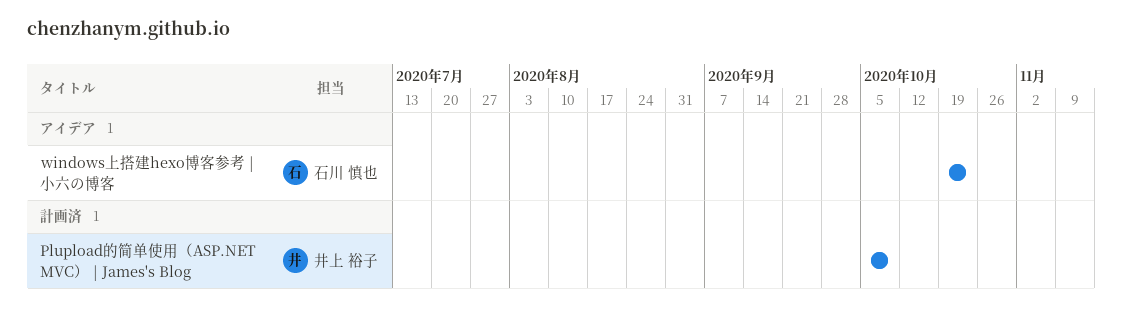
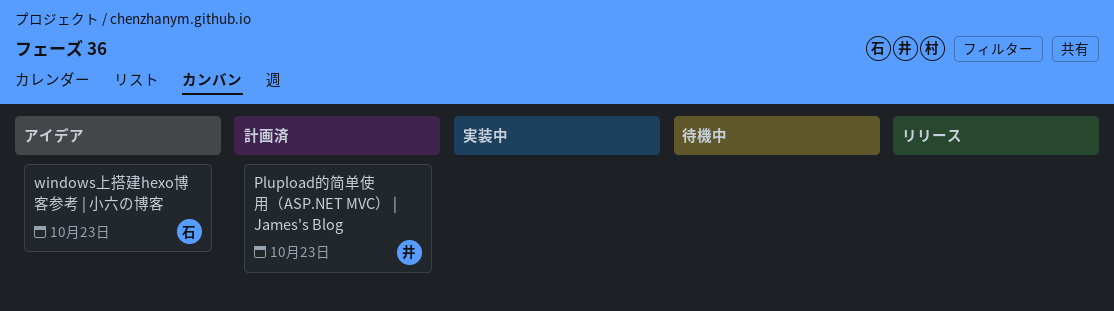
Plupload的简单使用（ASP.NET MVC） | James's Blog, due: Oct 9 -> Oct 23

